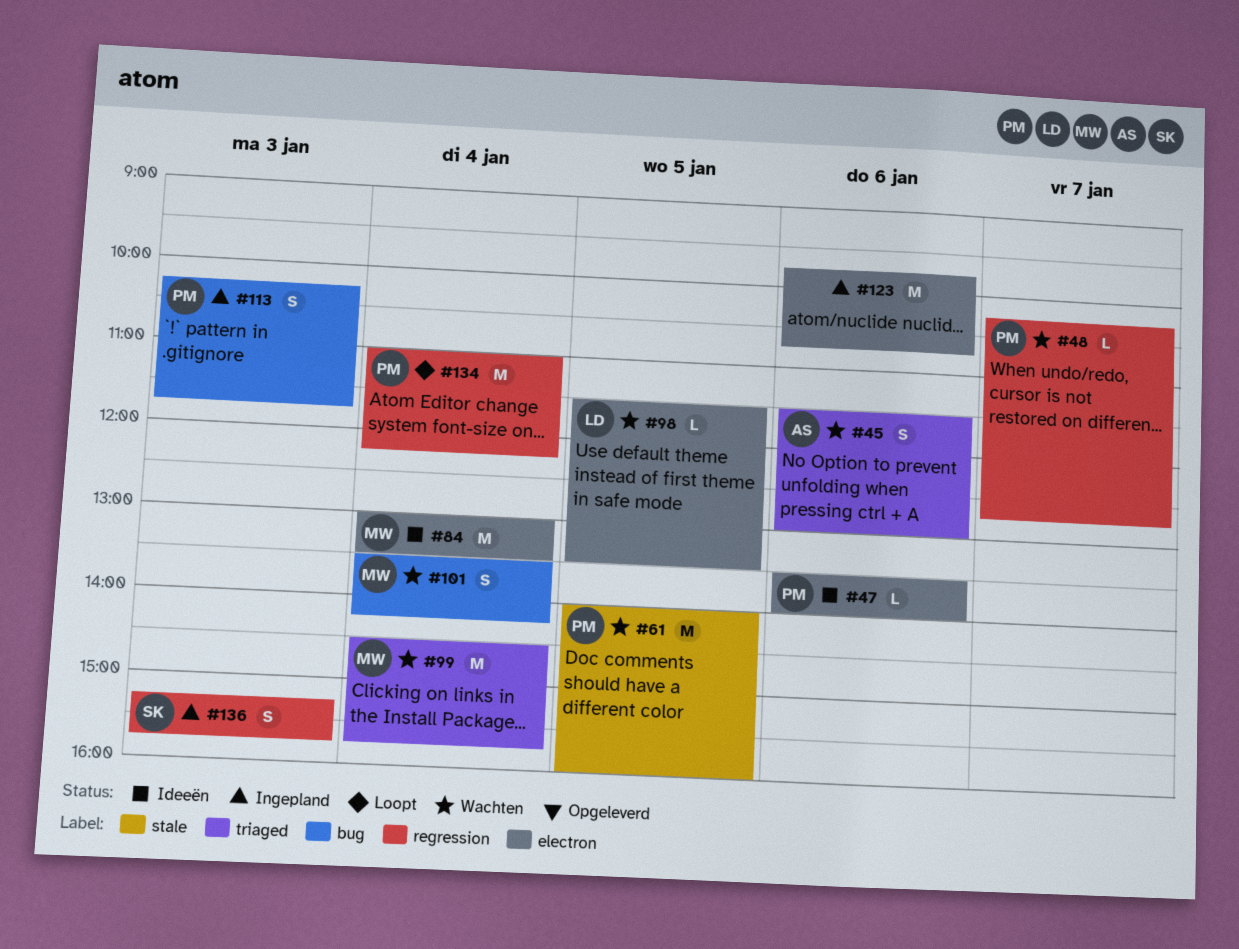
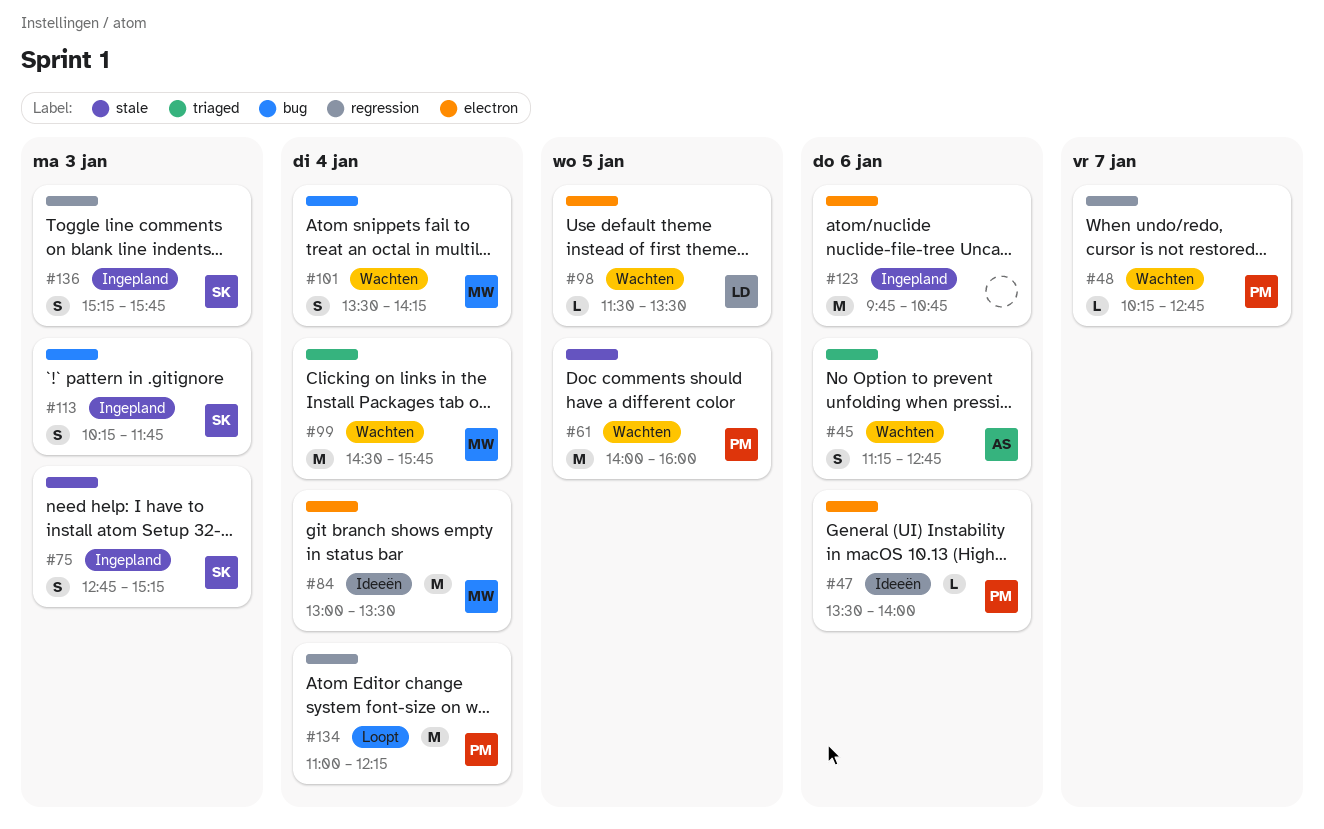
#45, begins: 11:30 -> 11:15
#45, ends: 13:00 -> 12:45
#75: none -> present
#113, owner: PM -> SK

